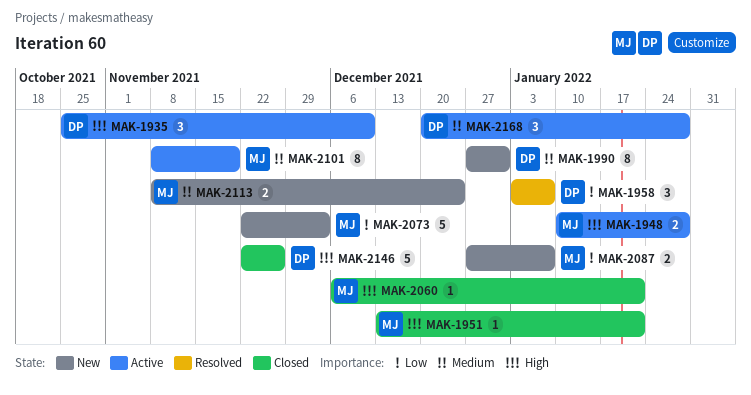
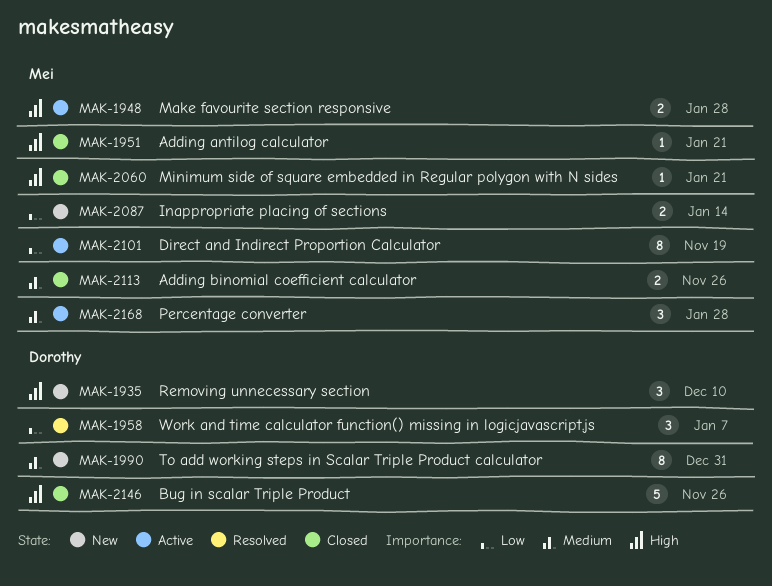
MAK-1935, status: Active -> New
MAK-2073: present -> none
MAK-2087, due: Jan 7 -> Jan 14
MAK-2101, priority: Medium -> Low
MAK-2113, status: New -> Closed
MAK-2113, due: Dec 24 -> Nov 26
MAK-2168, owner: Dorothy -> Mei

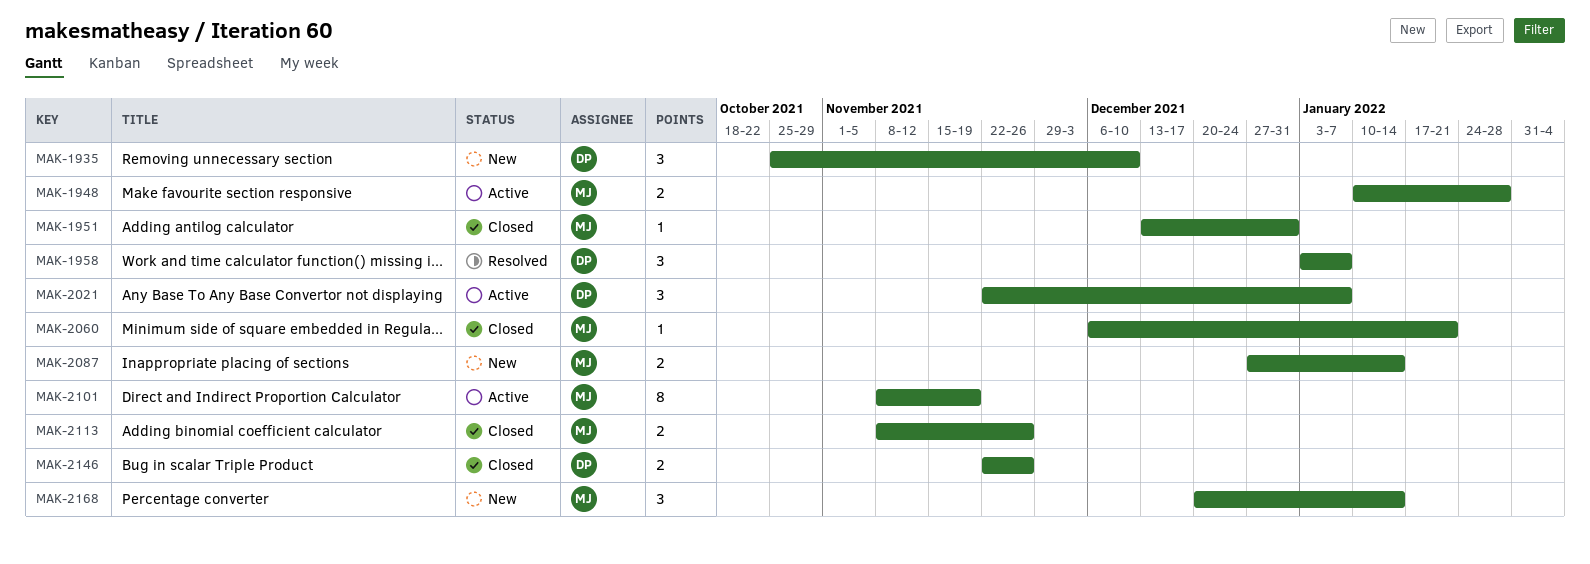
MAK-1951, due: Jan 21 -> Dec 31
MAK-1990: present -> none
MAK-2021: none -> present
MAK-2146, estimate: 5 -> 2
MAK-2168, status: Active -> New
MAK-2168, due: Jan 28 -> Jan 14

